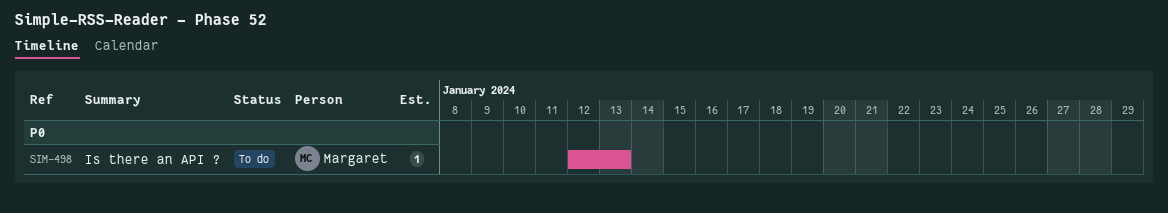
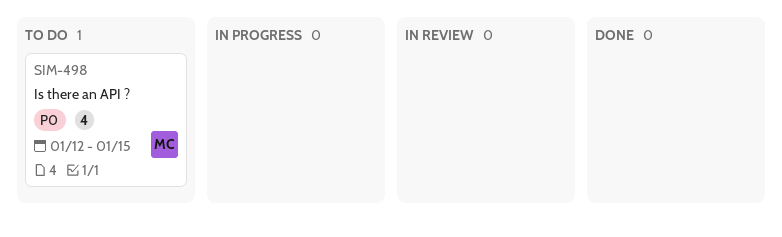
SIM-498, estimate: 1 -> 4
SIM-498, due: Jan 13 -> Jan 15

